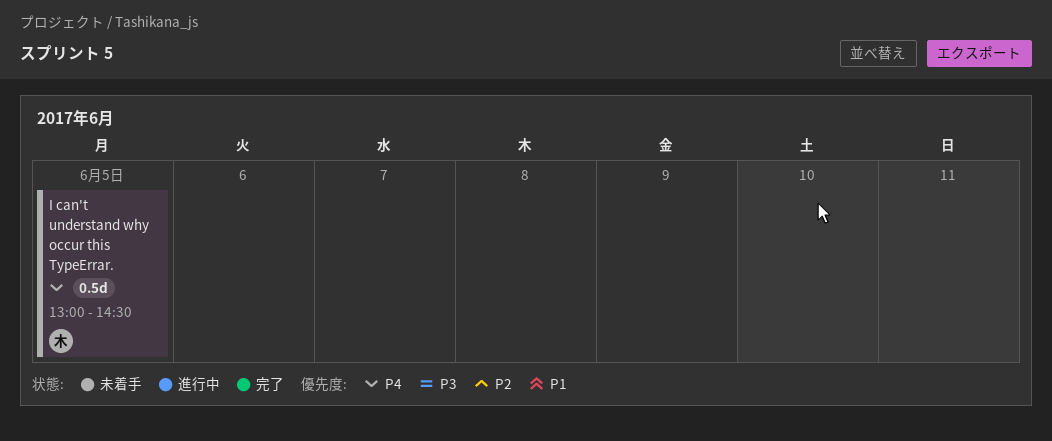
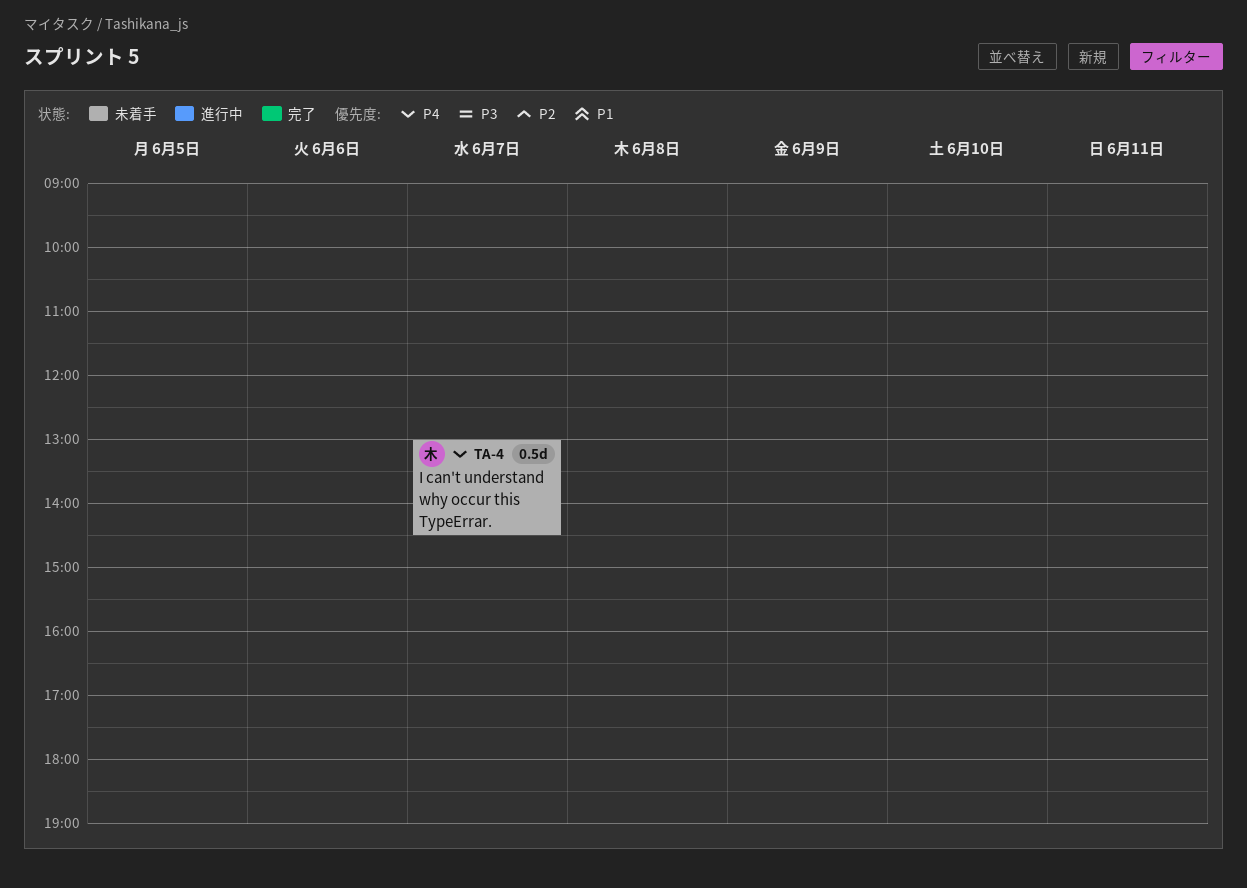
I can't understand why occur this TypeErrar., day: Jun 5 -> Jun 7

